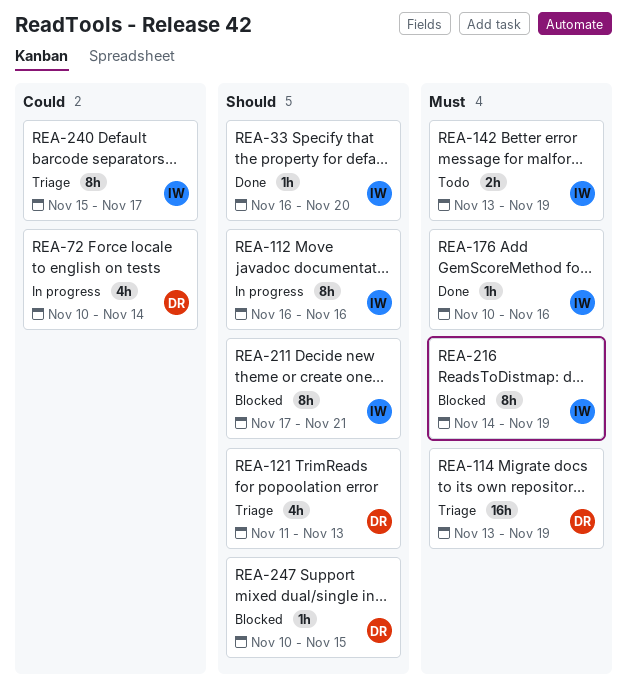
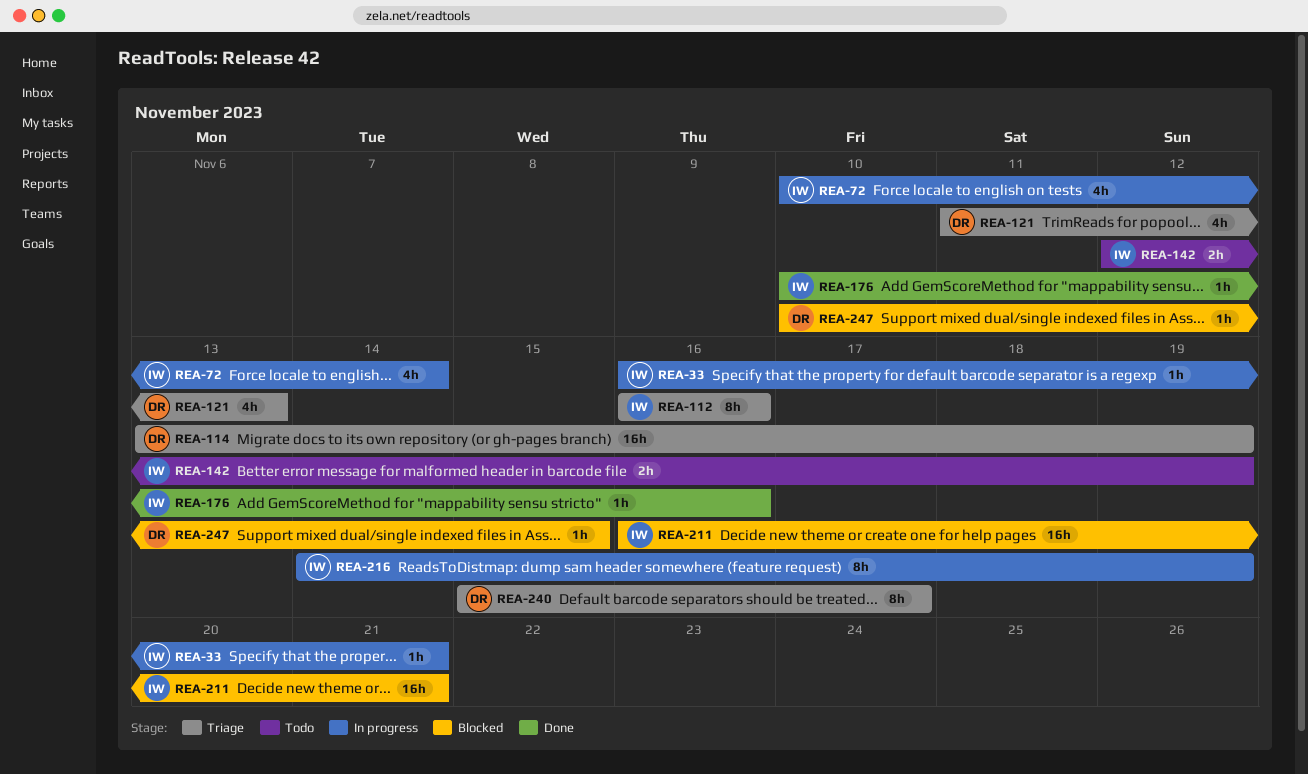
REA-33, status: Done -> In progress
REA-33, due: Nov 20 -> Nov 21
REA-72, owner: DR -> IW
REA-112, status: In progress -> Triage
REA-142, start: Nov 13 -> Nov 12
REA-211, estimate: 8h -> 16h
REA-211, start: Nov 17 -> Nov 16
REA-216, status: Blocked -> In progress
REA-240, owner: IW -> DR

